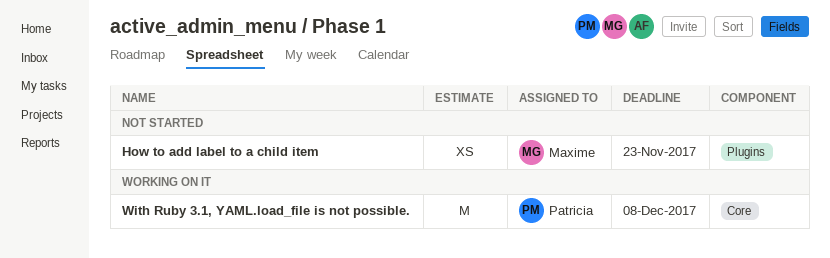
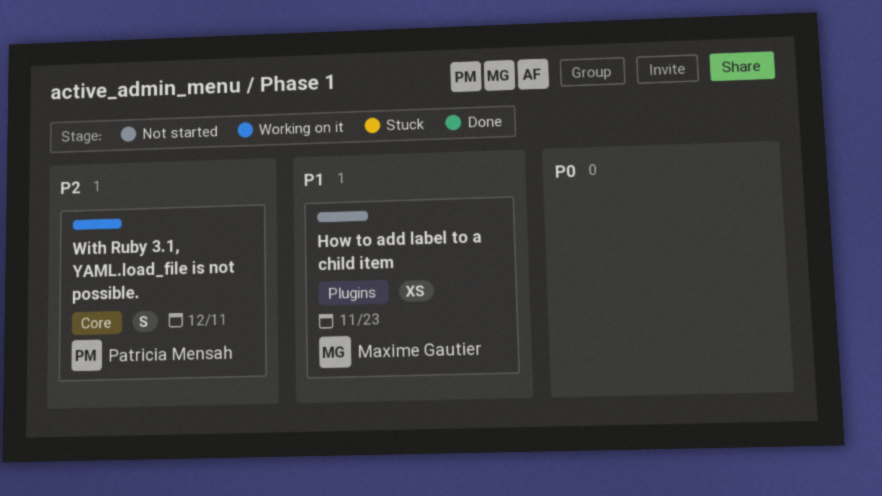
With Ruby 3.1, YAML.load_file is not possible., estimate: M -> S
With Ruby 3.1, YAML.load_file is not possible., due: Dec 8 -> Dec 11

